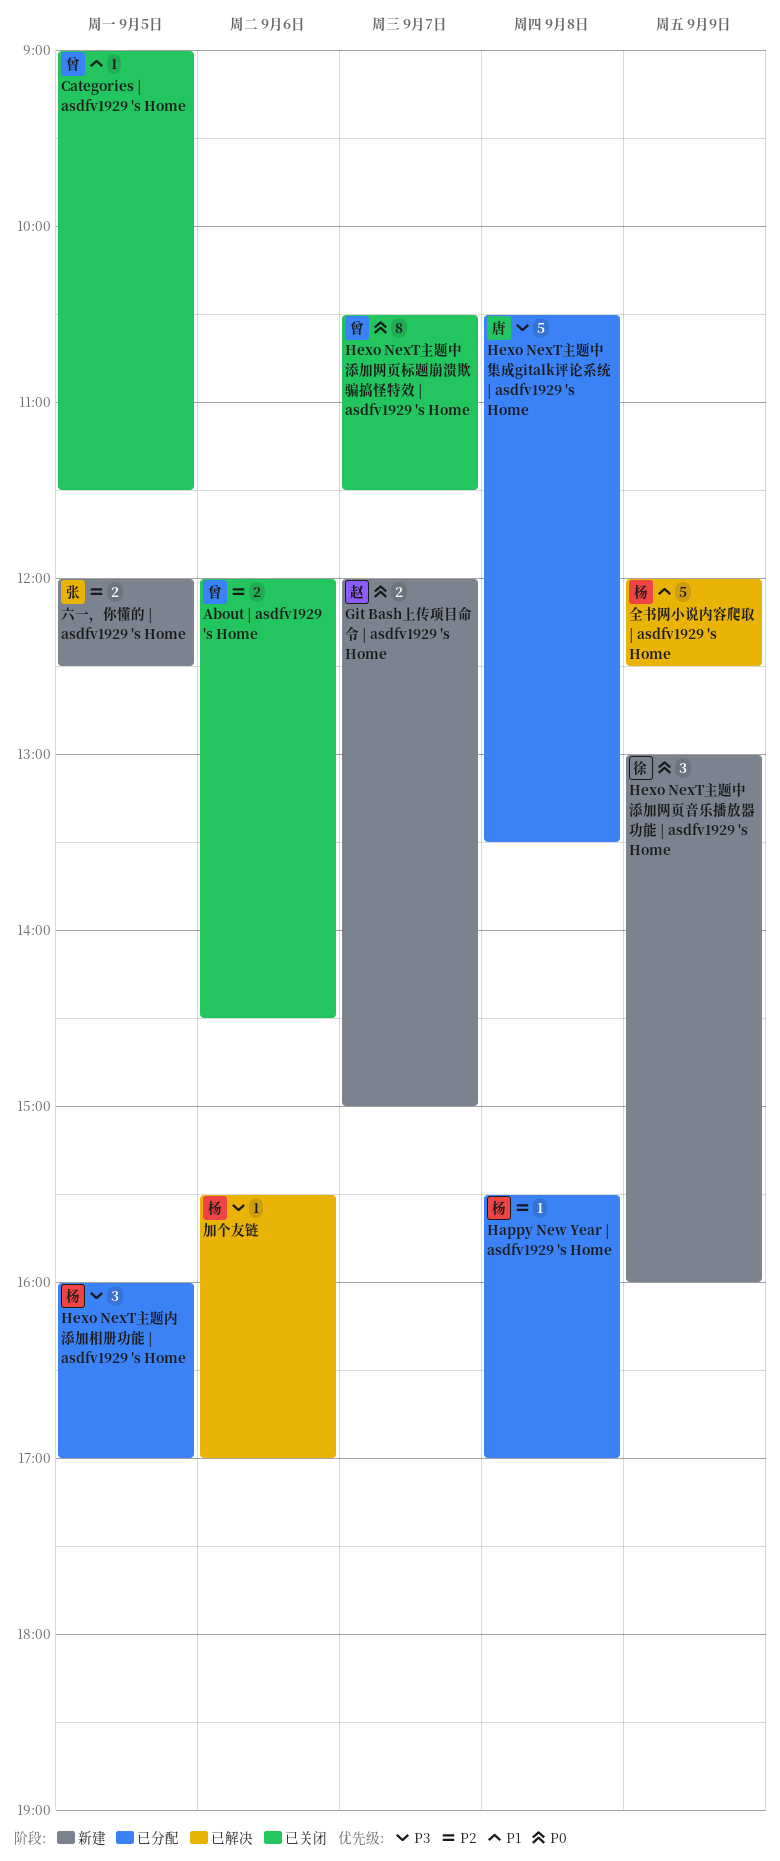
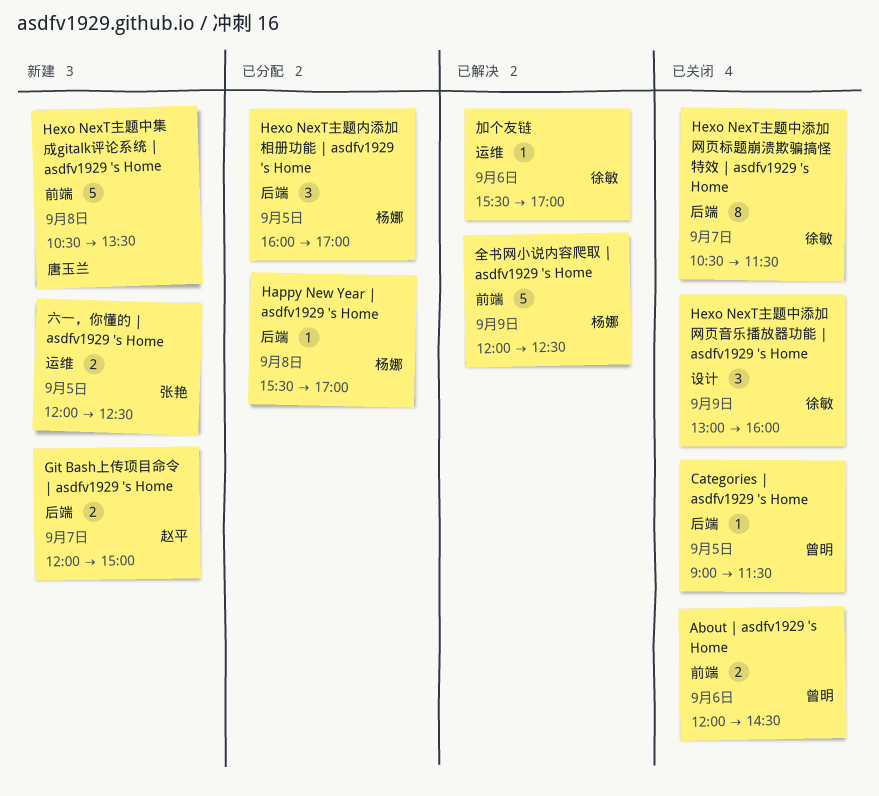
Hexo NexT主题中添加网页标题崩溃欺骗搞怪特效 | asdfv1929 's Home, owner: 曾明 -> 徐敏
Hexo NexT主题中添加网页音乐播放器功能 | asdfv1929 's Home, status: 新建 -> 已关闭
Hexo NexT主题中集成gitalk评论系统 | asdfv1929 's Home, status: 已分配 -> 新建
加个友链, owner: 杨娜 -> 徐敏

